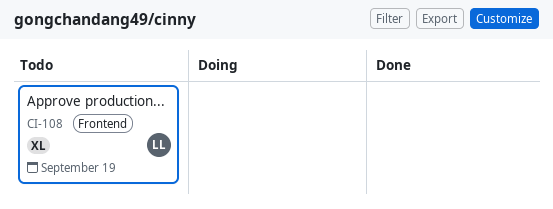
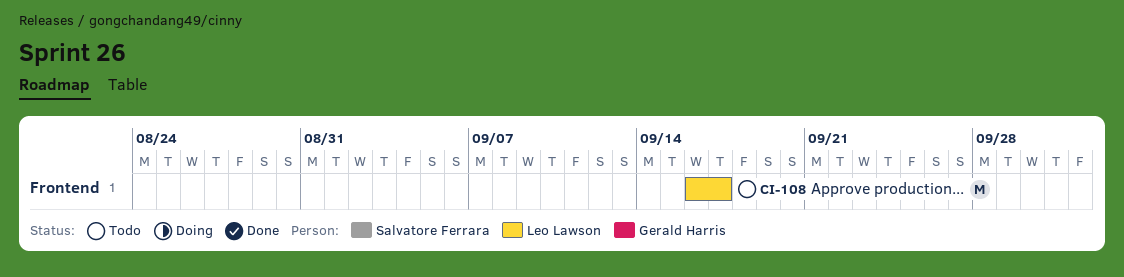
CI-108, estimate: XL -> M
CI-108, due: Sep 19 -> Sep 17

